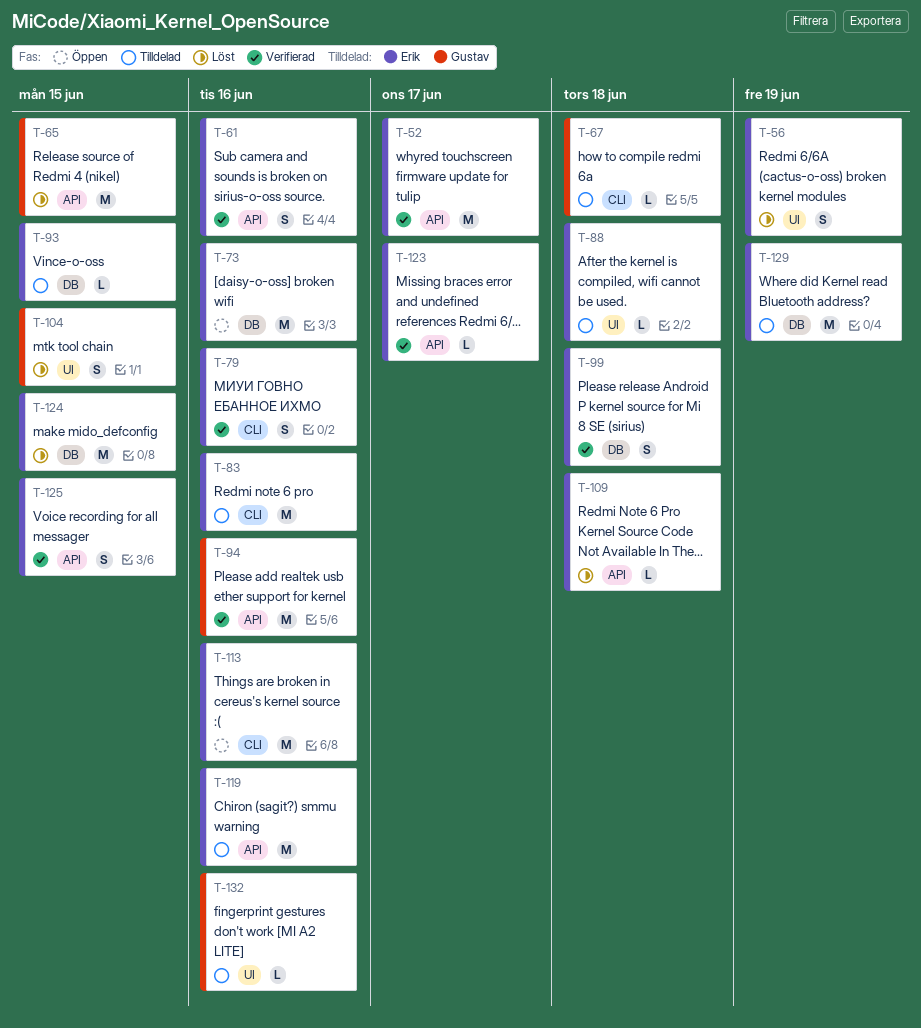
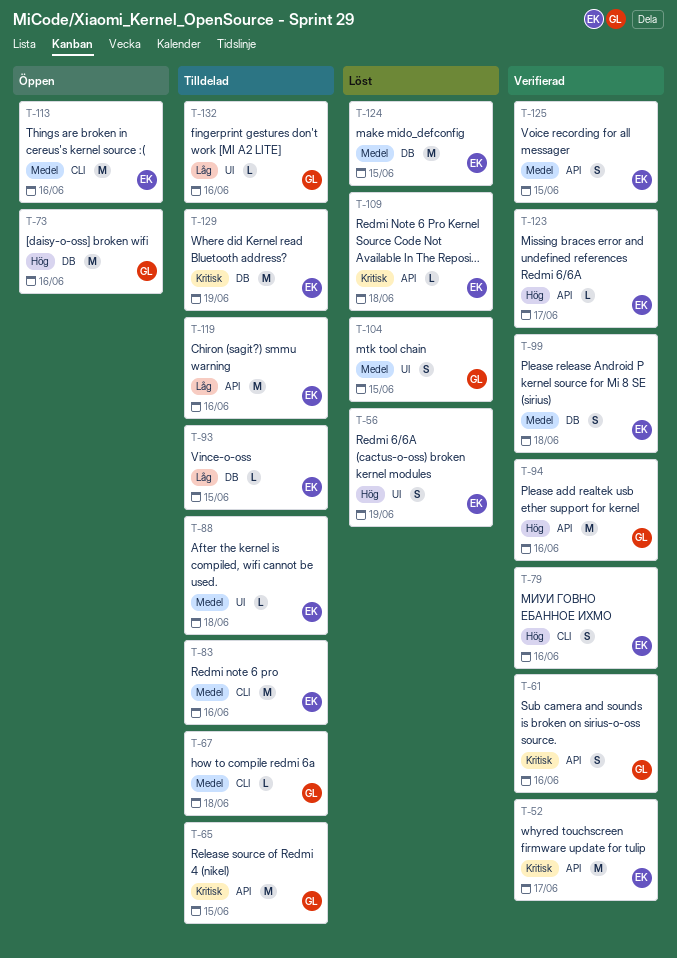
T-61, owner: Erik -> Gustav
T-65, status: Löst -> Tilldelad
T-73, owner: Erik -> Gustav

